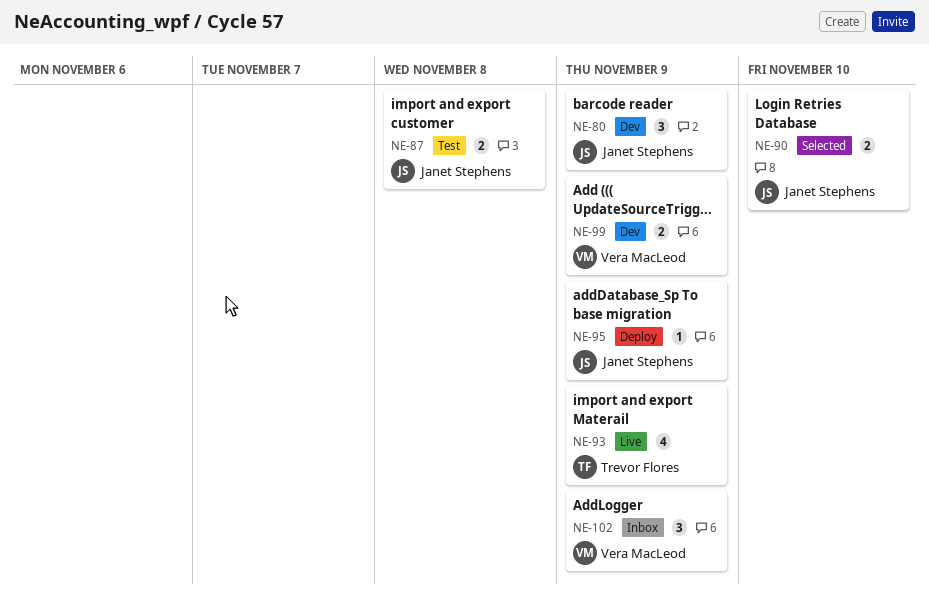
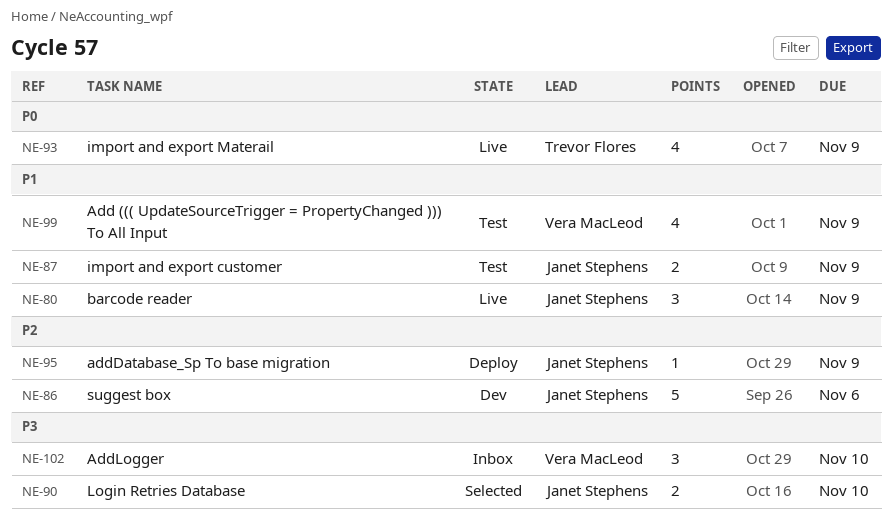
NE-80, status: Dev -> Live
NE-86: none -> present
NE-87, due: Nov 8 -> Nov 9
NE-99, status: Dev -> Test
NE-99, estimate: 2 -> 4
NE-102, due: Nov 9 -> Nov 10

